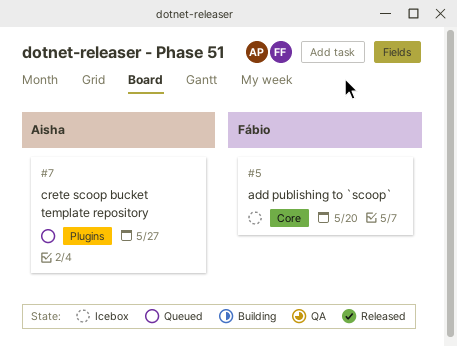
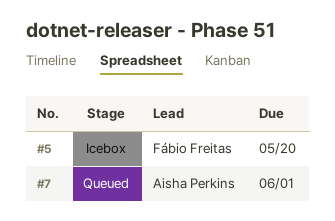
#7, due: May 27 -> Jun 1

